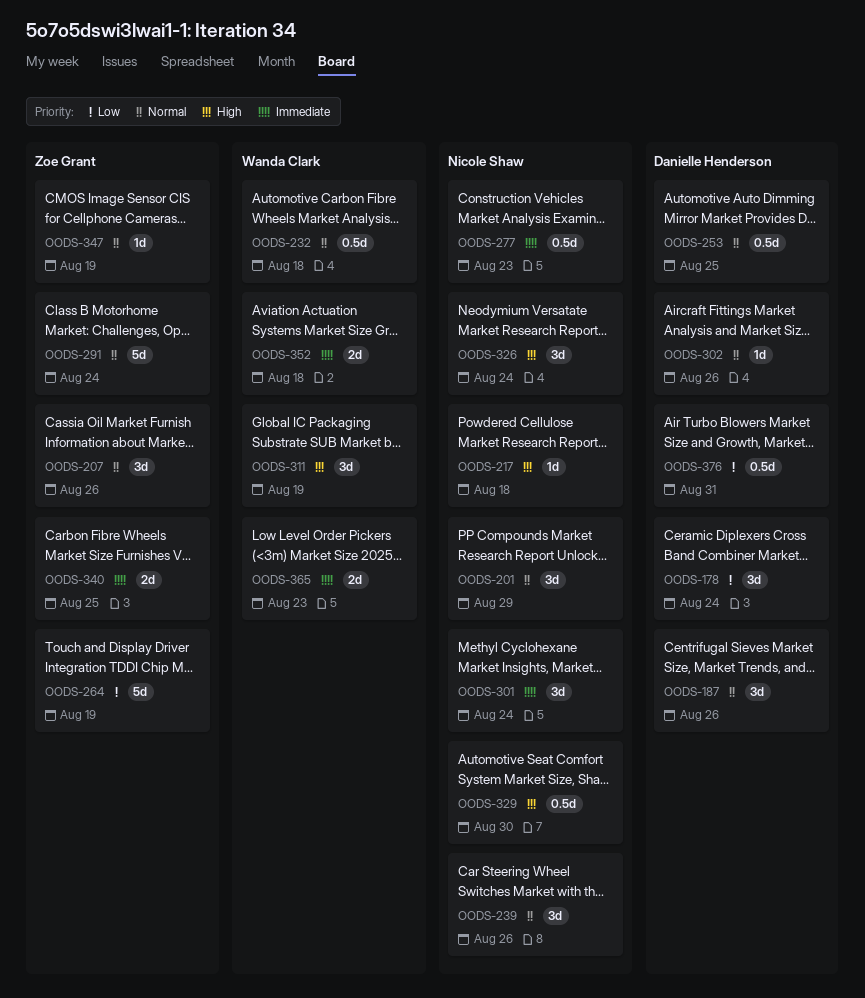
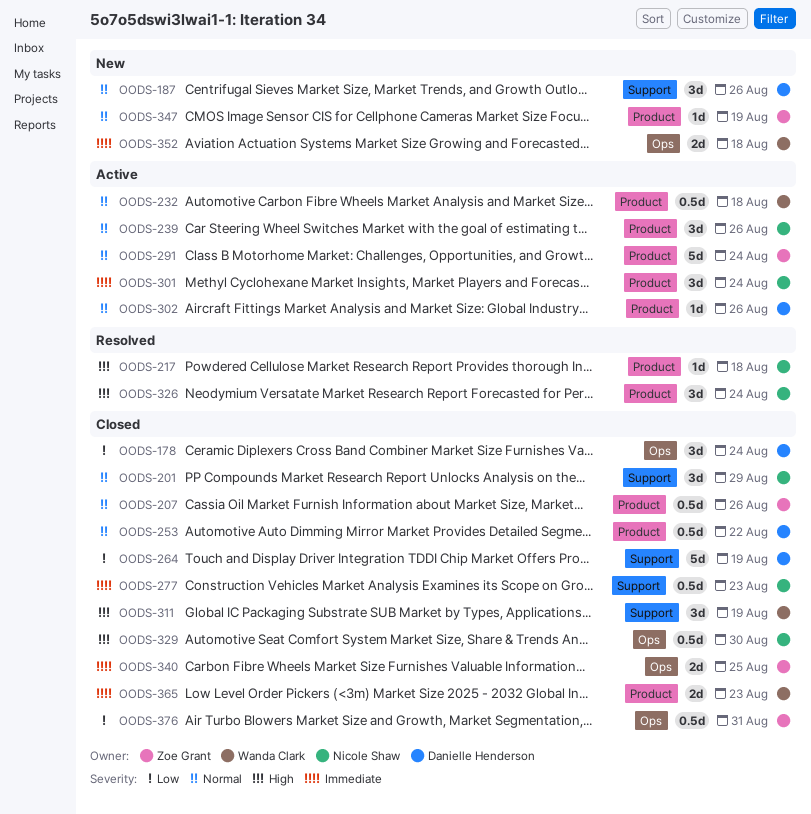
OODS-207, estimate: 3d -> 0.5d
OODS-253, due: Aug 25 -> Aug 22
OODS-264, owner: Zoe Grant -> Danielle Henderson
OODS-376, owner: Danielle Henderson -> Zoe Grant

